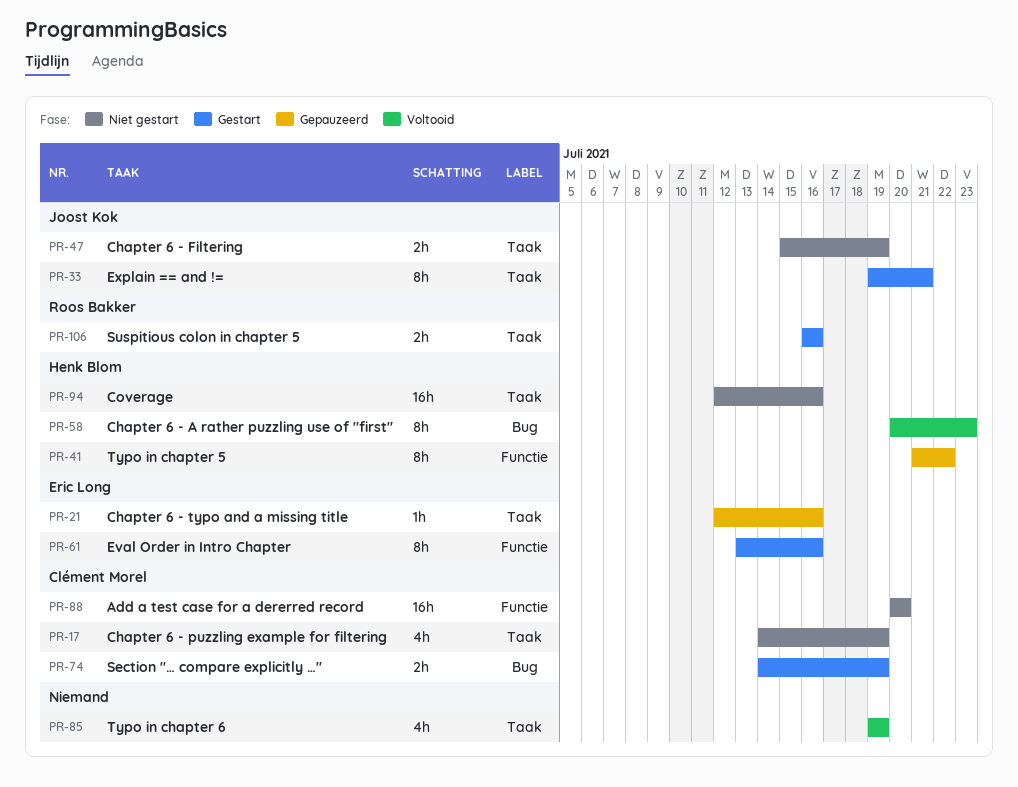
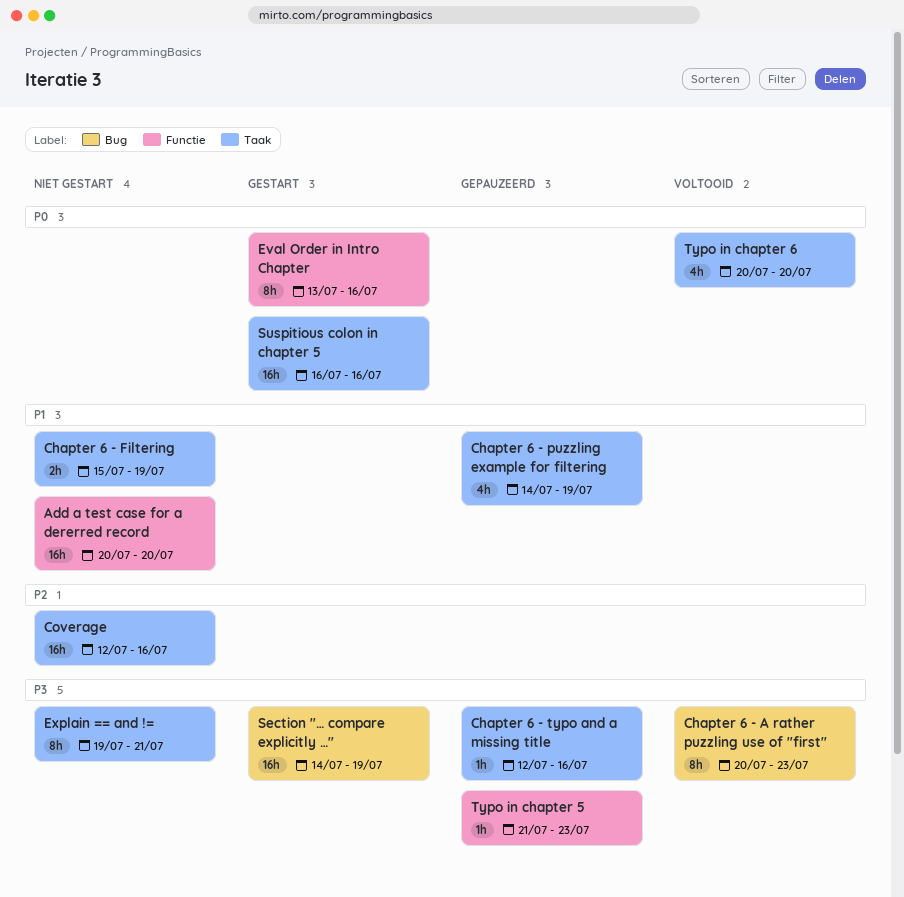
Chapter 6 - puzzling example for filtering, status: Niet gestart -> Gepauzeerd
Explain == and !=, status: Gestart -> Niet gestart
Section "… compare explicitly …", estimate: 2h -> 16h
Suspitious colon in chapter 5, estimate: 2h -> 16h
Typo in chapter 5, estimate: 8h -> 1h
Typo in chapter 5, due: Jul 22 -> Jul 23
Typo in chapter 6, start: Jul 19 -> Jul 20
Typo in chapter 6, due: Jul 19 -> Jul 20

